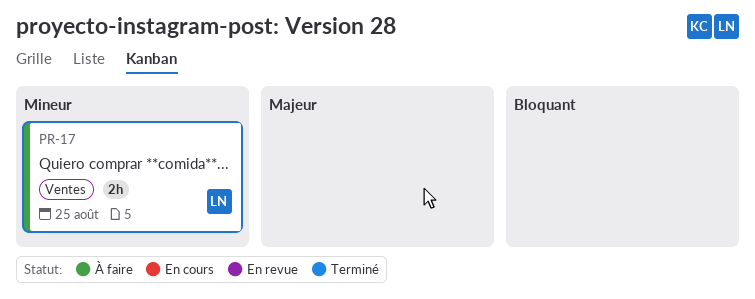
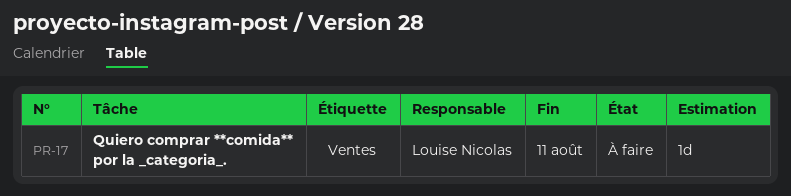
PR-17, estimate: 2h -> 1d
PR-17, due: Aug 25 -> Aug 11

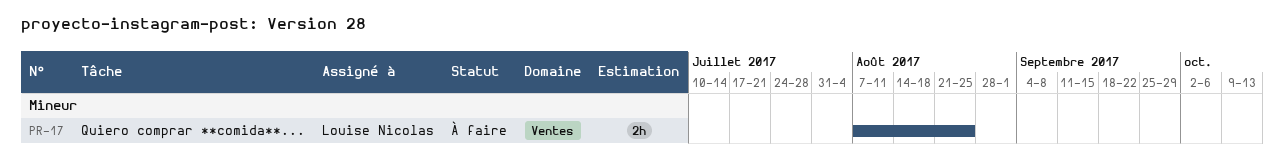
PR-17, estimate: 1d -> 2h
PR-17, due: Aug 11 -> Aug 25

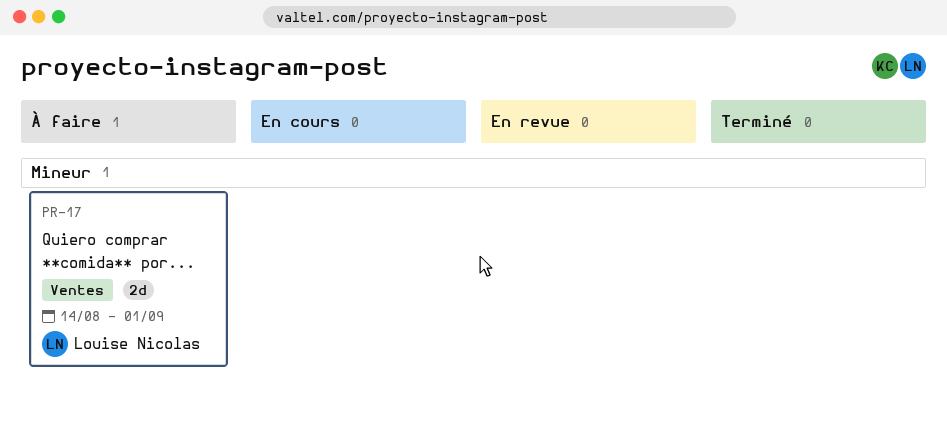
PR-17, estimate: 2h -> 2d
PR-17, start: Aug 7 -> Aug 14
PR-17, due: Aug 25 -> Sep 1

